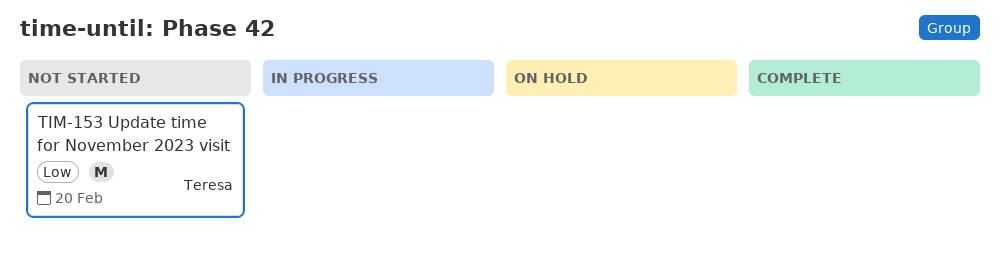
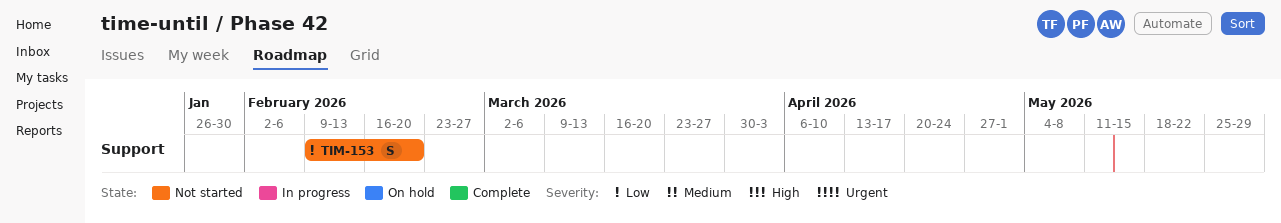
TIM-153, estimate: M -> S

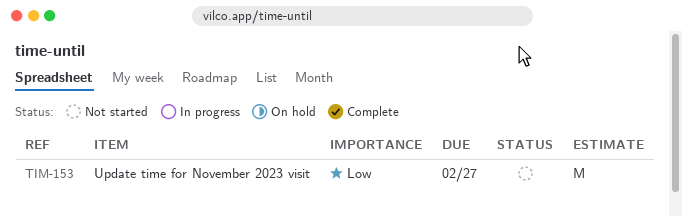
TIM-153, estimate: S -> M
TIM-153, due: Feb 20 -> Feb 27

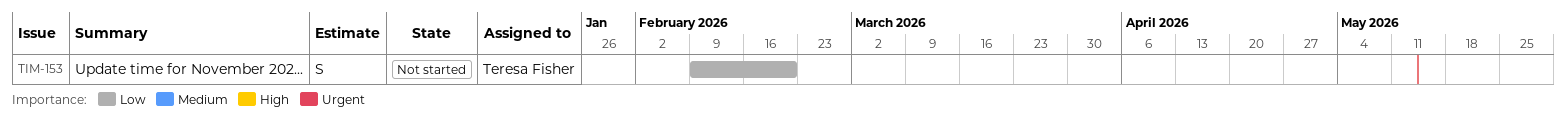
TIM-153, estimate: M -> S
TIM-153, due: Feb 27 -> Feb 20

